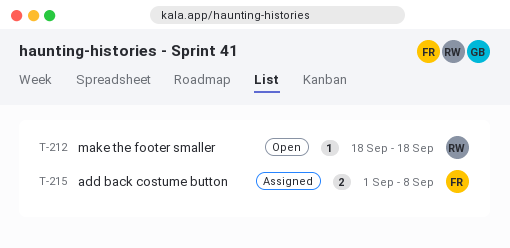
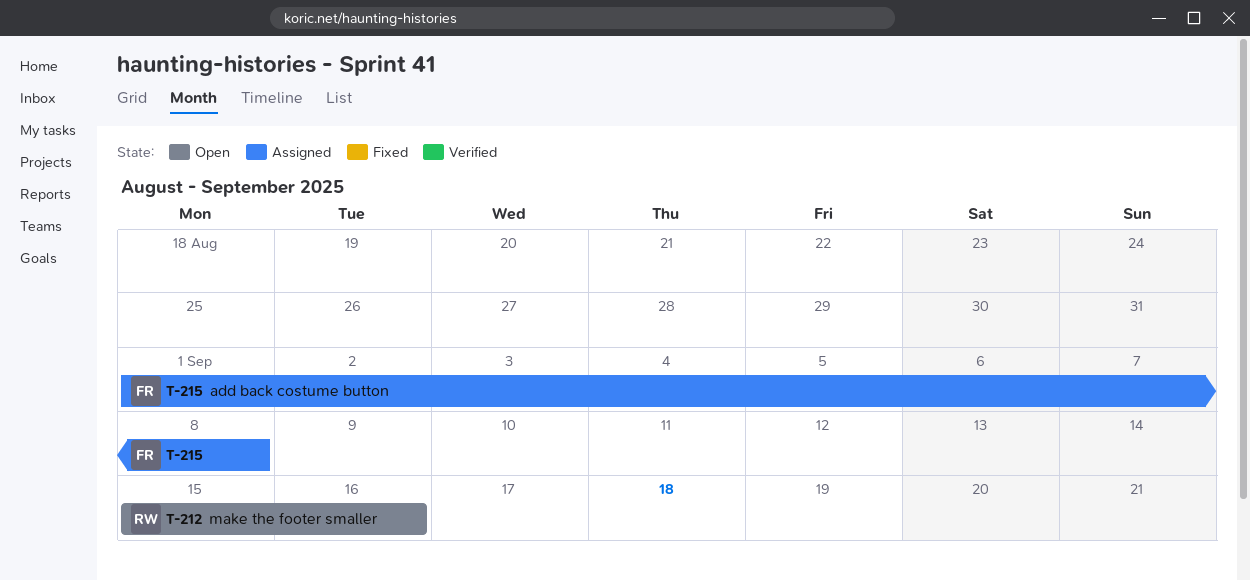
T-212, start: Sep 18 -> Sep 15
T-212, due: Sep 18 -> Sep 16

